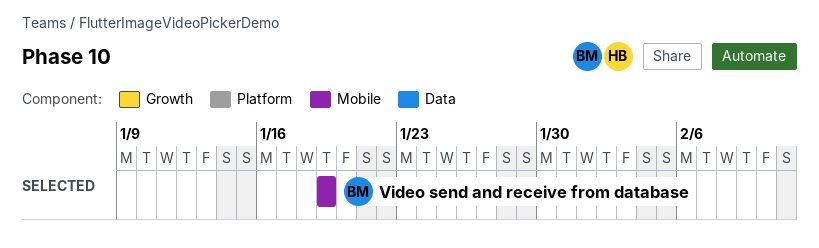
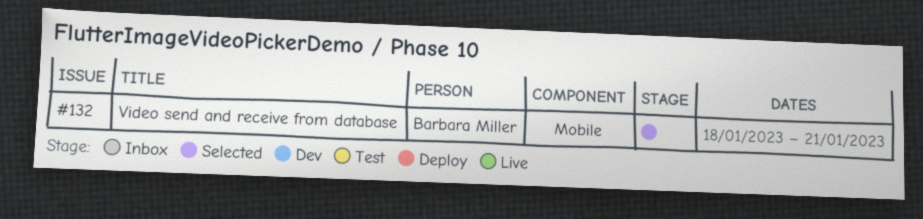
Video send and receive from database, start: Jan 19 -> Jan 18
Video send and receive from database, due: Jan 19 -> Jan 21

